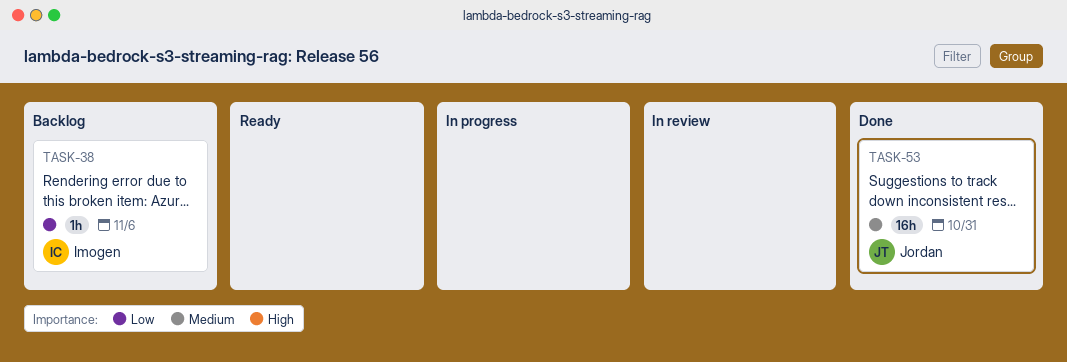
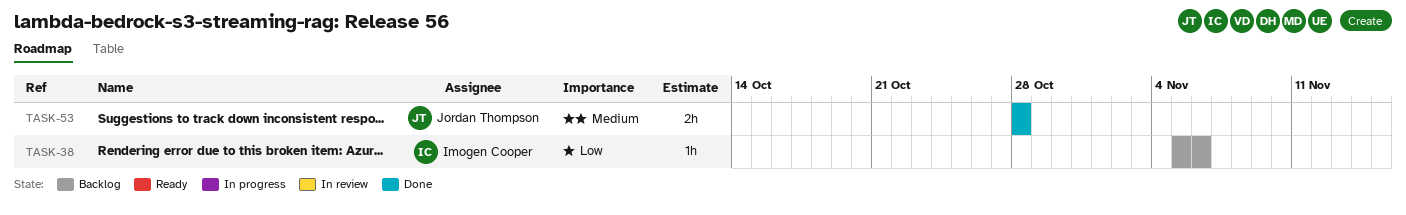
TASK-53, estimate: 16h -> 2h
TASK-53, due: Oct 31 -> Oct 28

